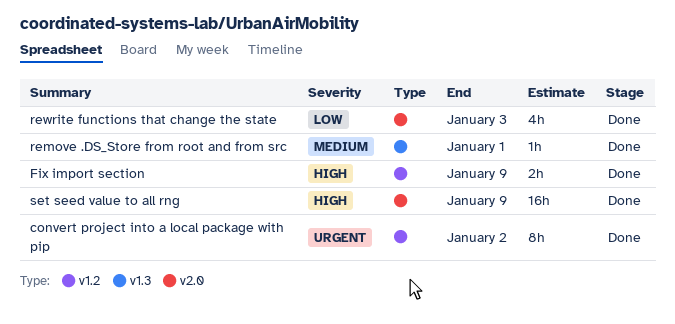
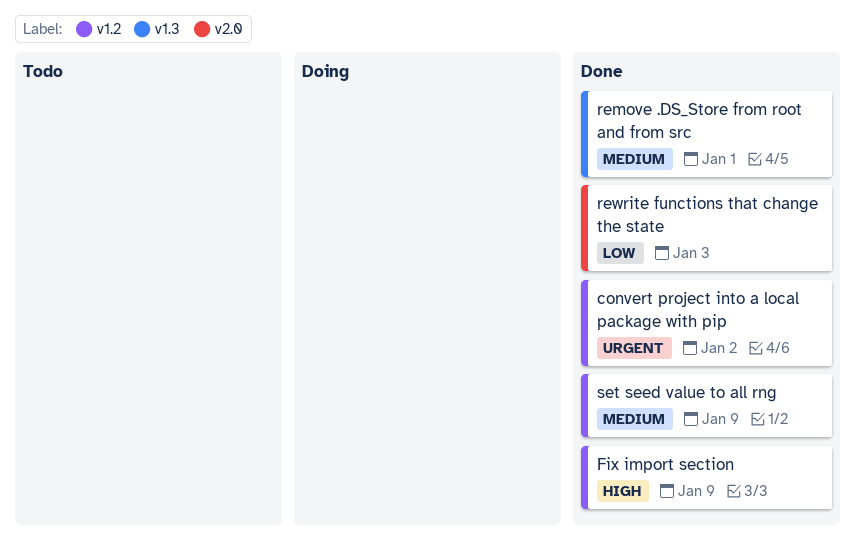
set seed value to all rng, priority: High -> Medium
set seed value to all rng, label: v2.0 -> v1.2

